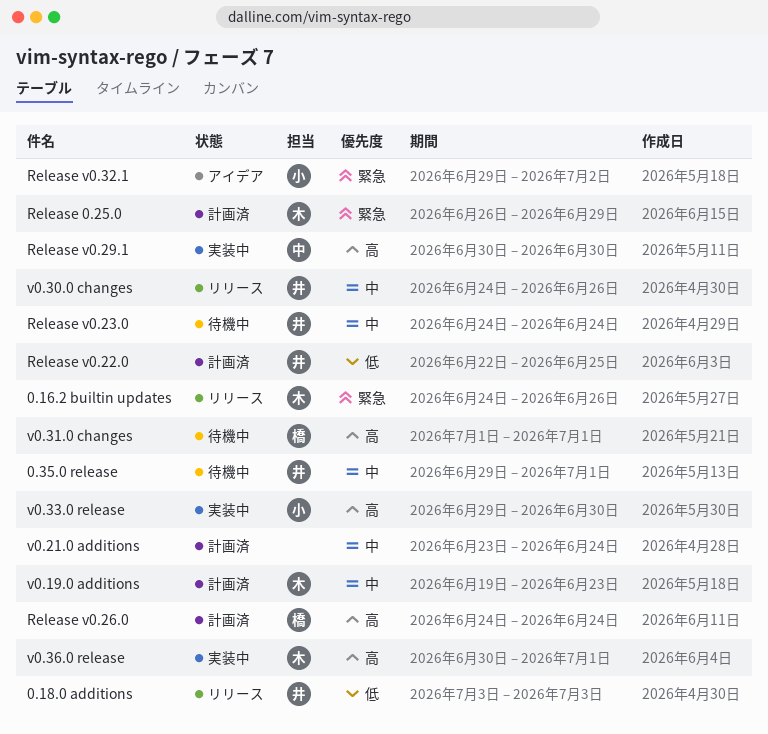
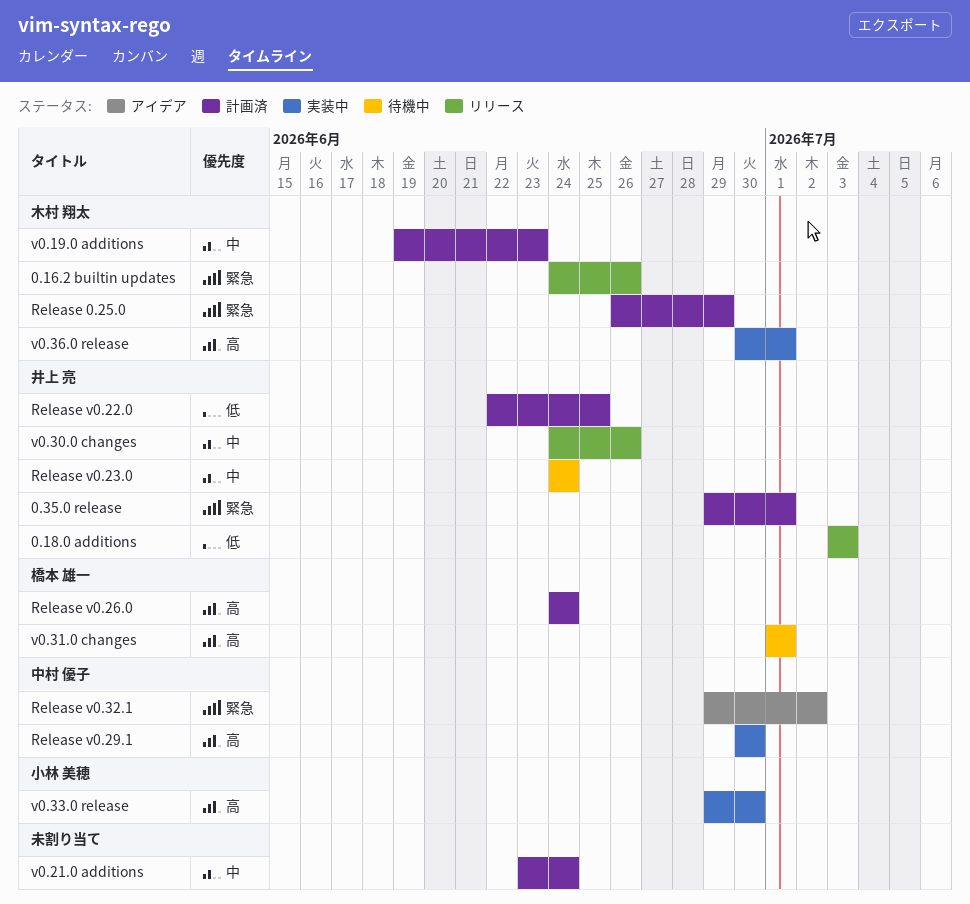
0.35.0 release, status: 待機中 -> 計画済
0.35.0 release, priority: 中 -> 緊急
Release v0.32.1, owner: 小林 美穂 -> 中村 優子

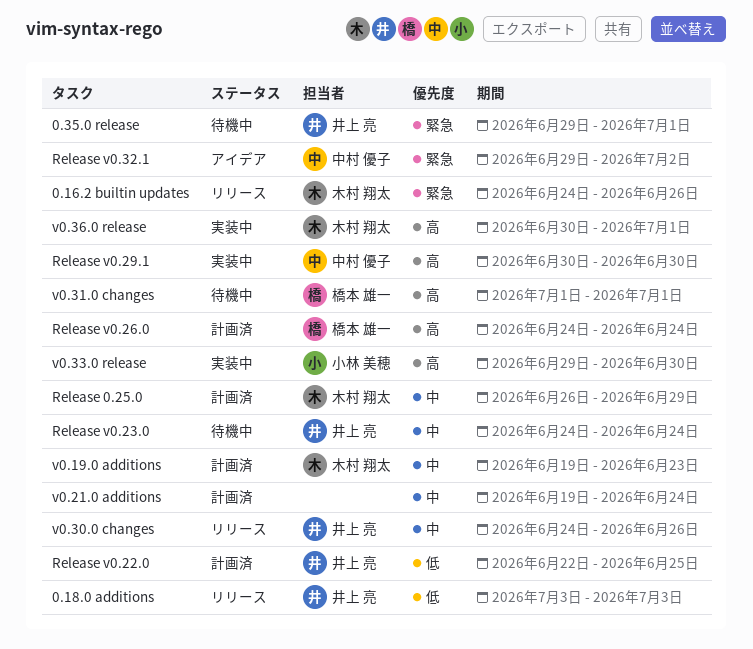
0.35.0 release, status: 計画済 -> 待機中
Release 0.25.0, priority: 緊急 -> 中
v0.21.0 additions, start: Jun 23 -> Jun 19

